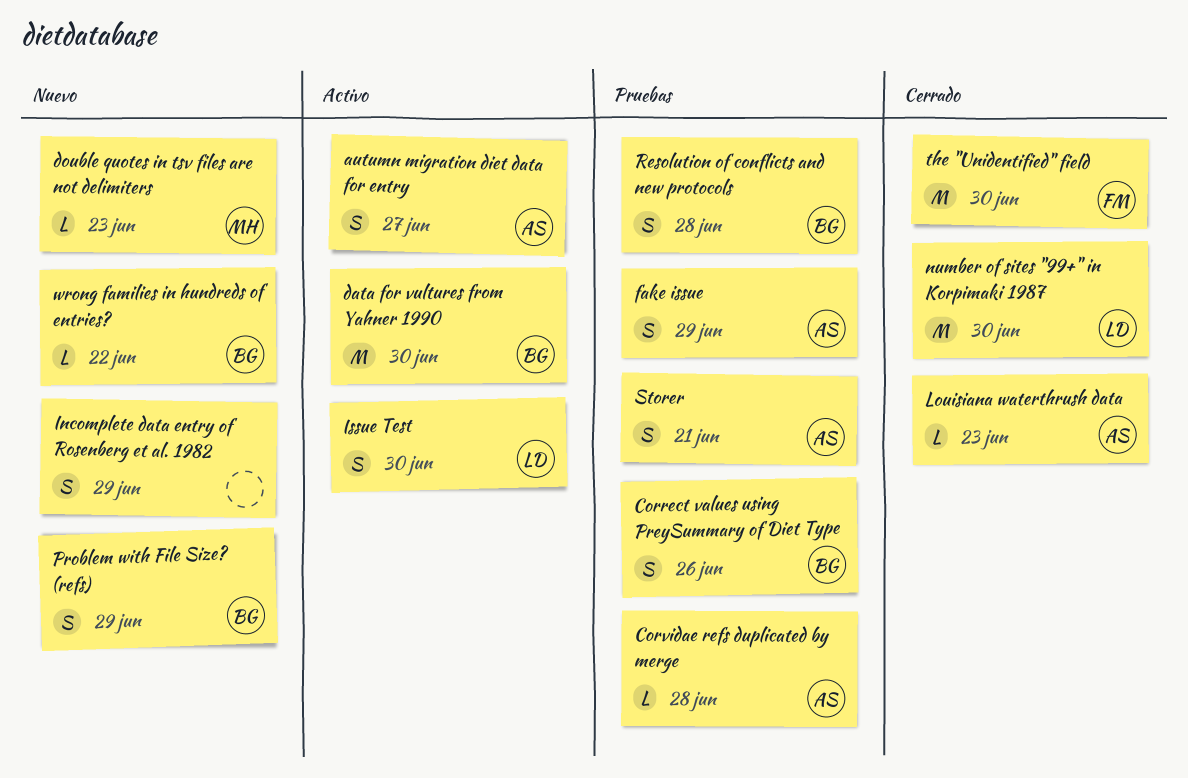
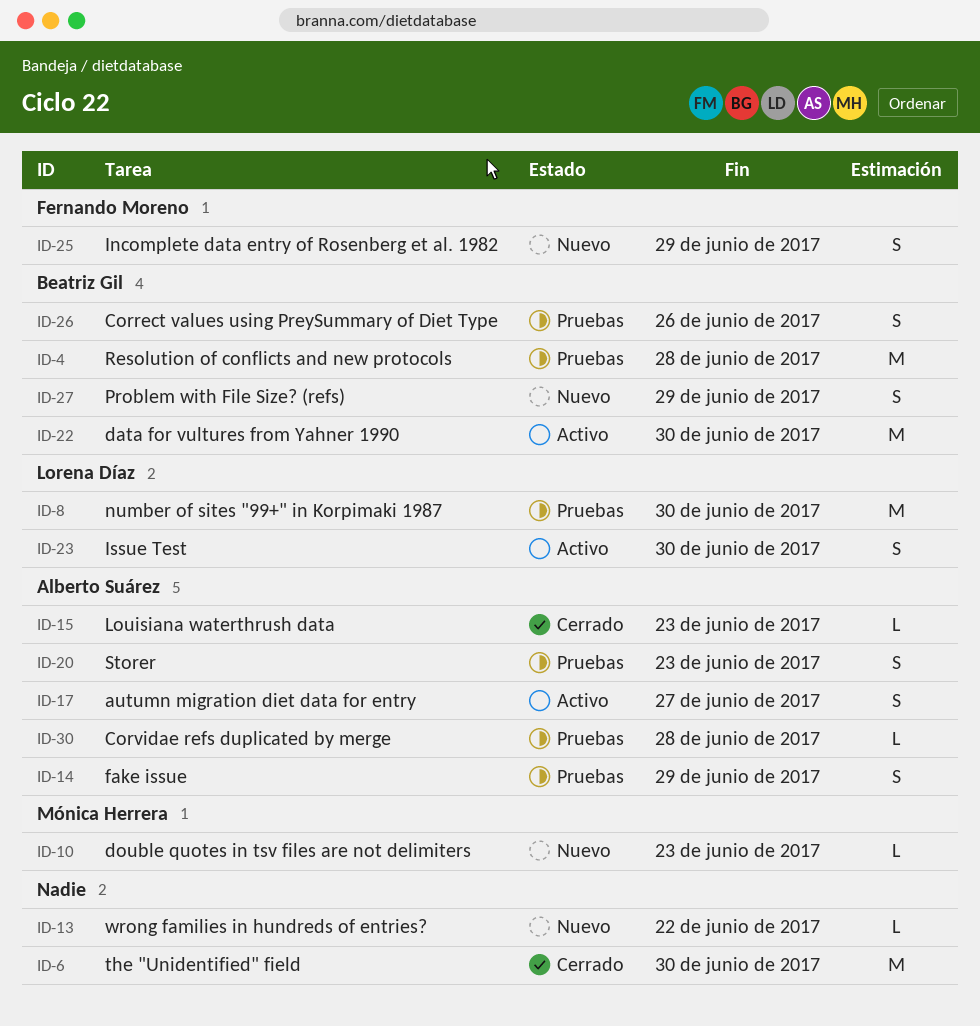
Incomplete data entry of Rosenberg et al. 1982, owner: none -> Fernando Moreno
number of sites "99+" in Korpimaki 1987, status: Cerrado -> Pruebas
Resolution of conflicts and new protocols, estimate: S -> M
Storer, due: Jun 21 -> Jun 23
the "Unidentified" field, owner: Fernando Moreno -> none
wrong families in hundreds of entries?, owner: Beatriz Gil -> none

